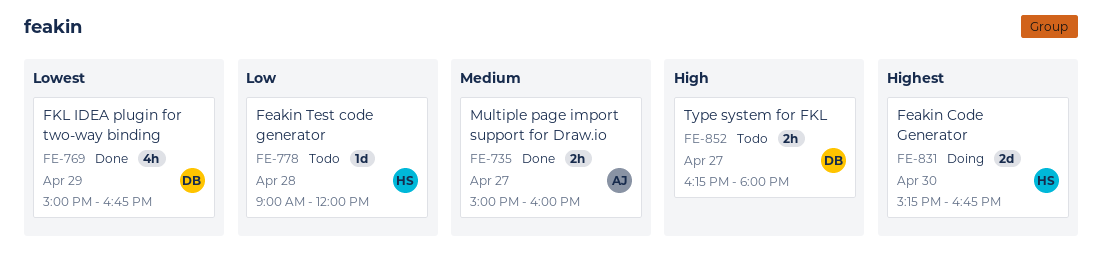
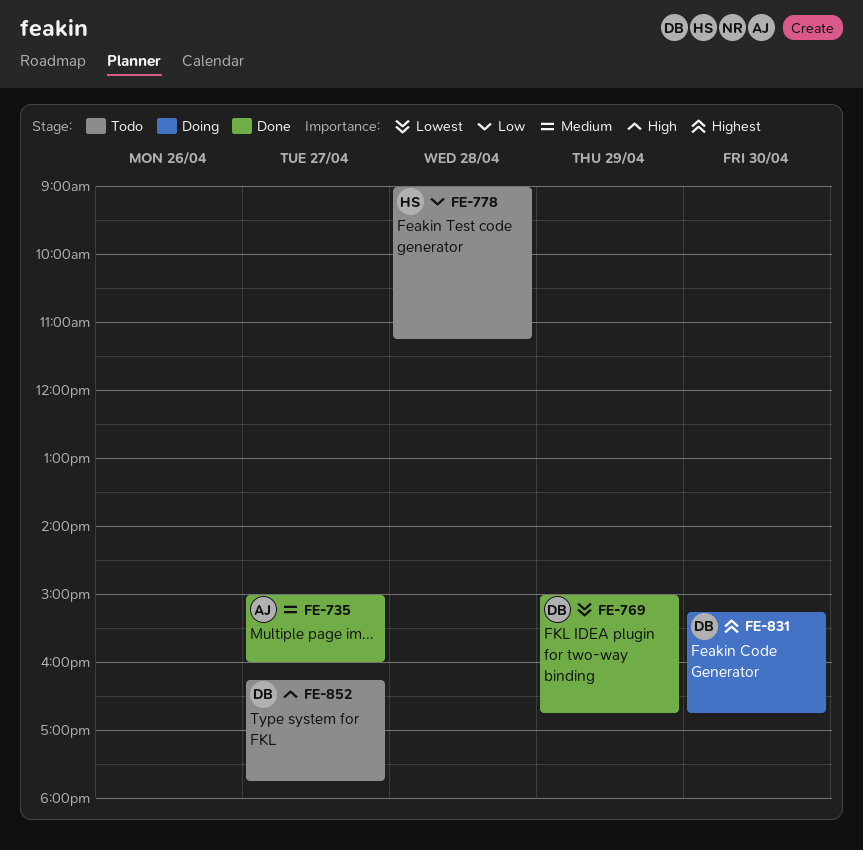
FE-778, ends: 12:00 -> 11:15
FE-831, owner: HS -> DB
FE-852, ends: 18:00 -> 17:45

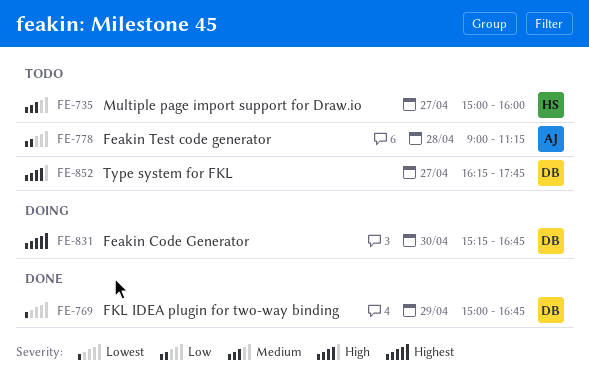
FE-735, status: Done -> Todo
FE-735, owner: AJ -> HS
FE-778, owner: HS -> AJ

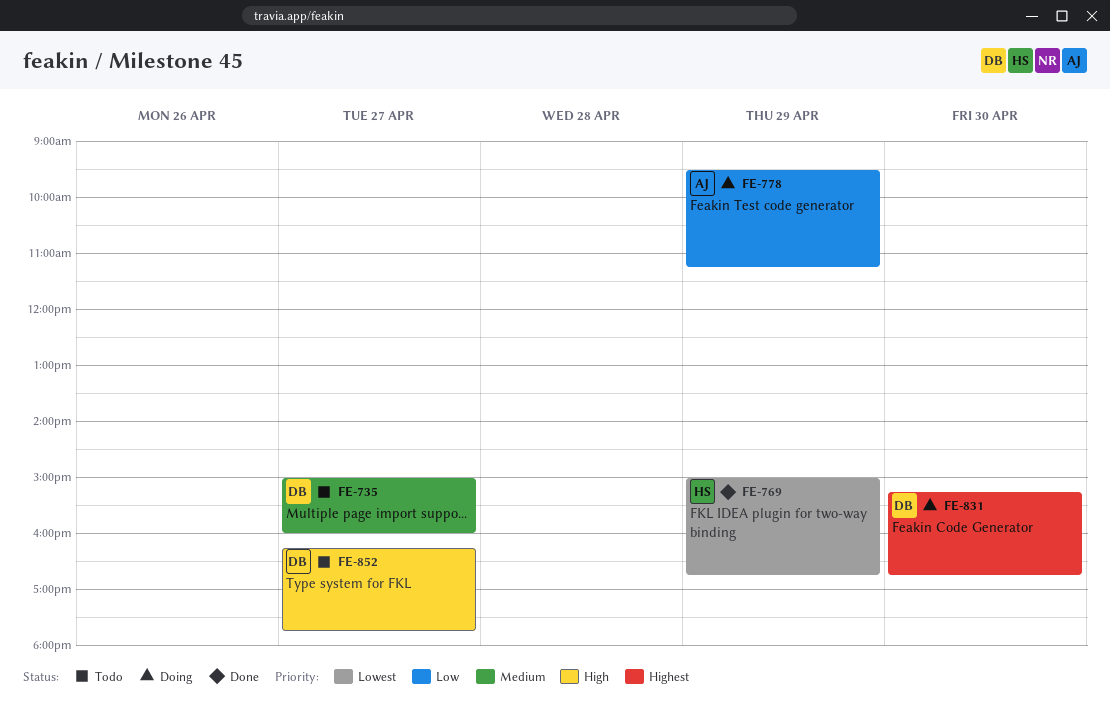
FE-735, owner: HS -> DB
FE-769, owner: DB -> HS
FE-778, status: Todo -> Doing
FE-778, day: Apr 28 -> Apr 29
FE-778, begins: 09:00 -> 09:30

